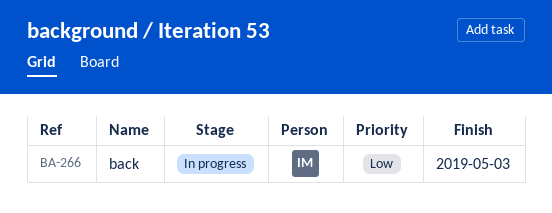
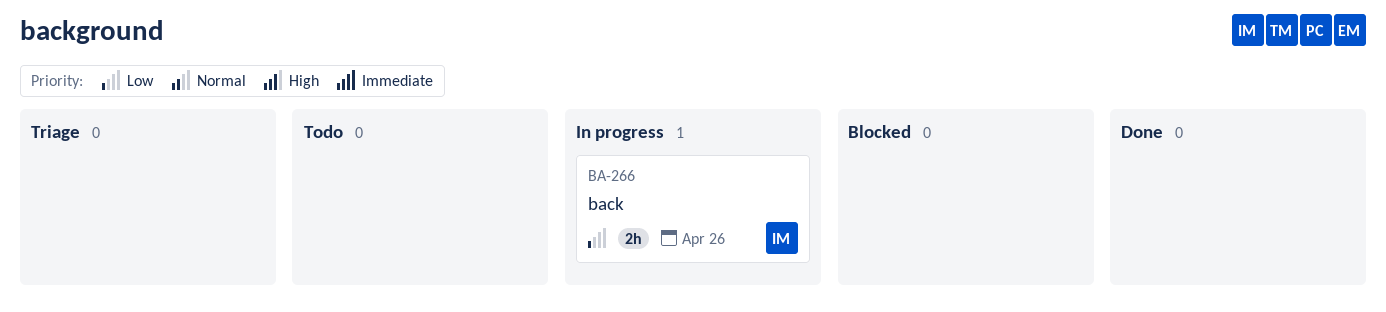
BA-266, due: May 3 -> Apr 26

